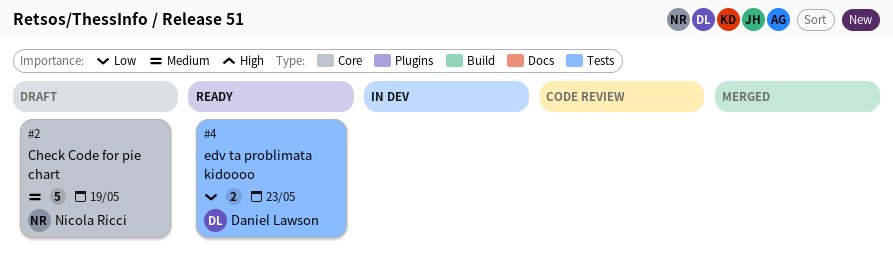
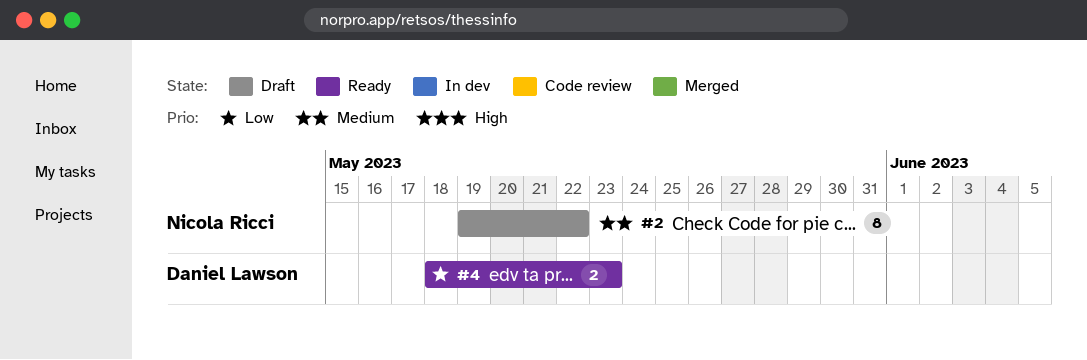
#2, estimate: 5 -> 8
#2, due: May 19 -> May 22

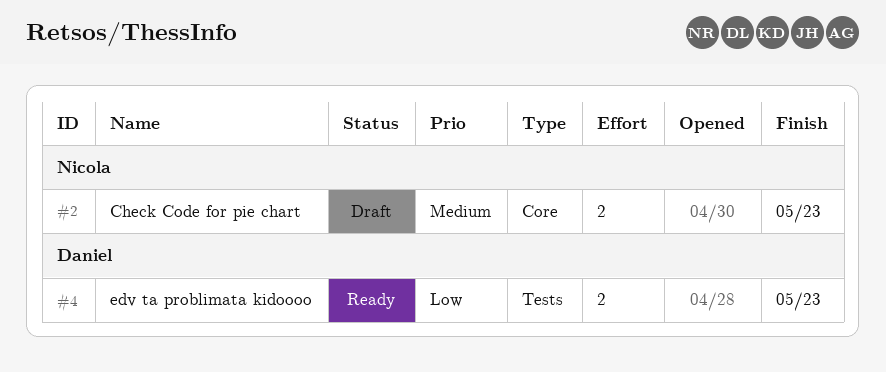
#2, estimate: 8 -> 2
#2, due: May 22 -> May 23

